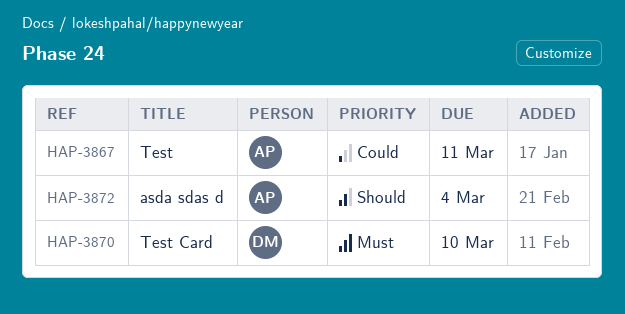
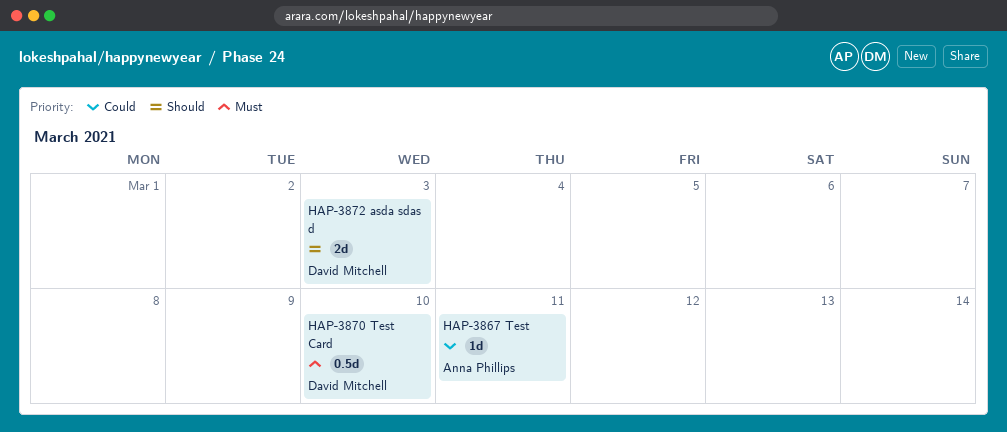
HAP-3872, owner: Anna Phillips -> David Mitchell
HAP-3872, due: Mar 4 -> Mar 3

